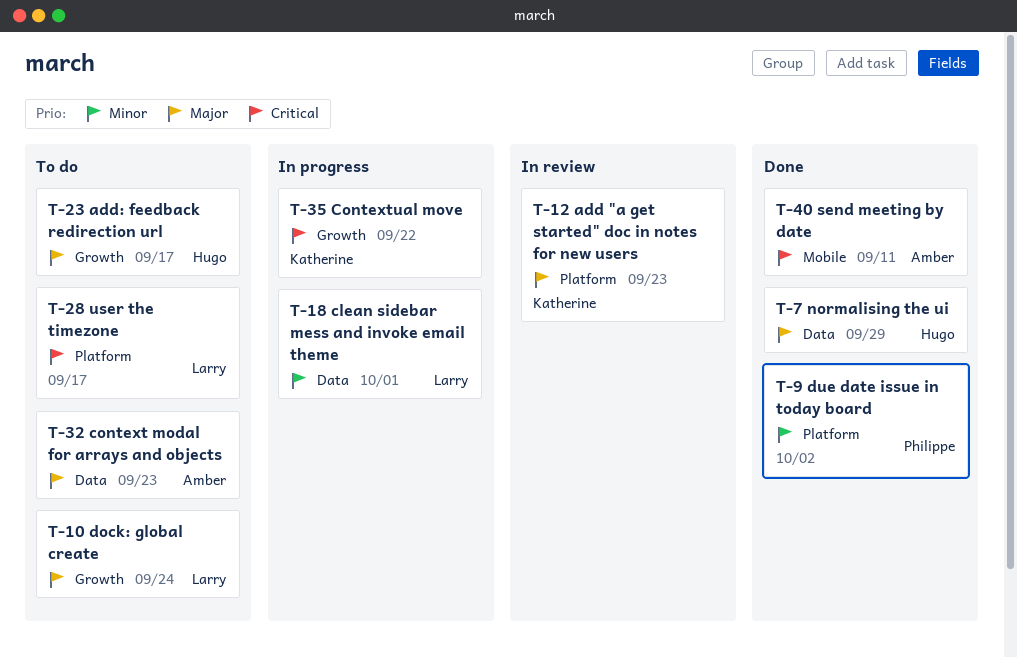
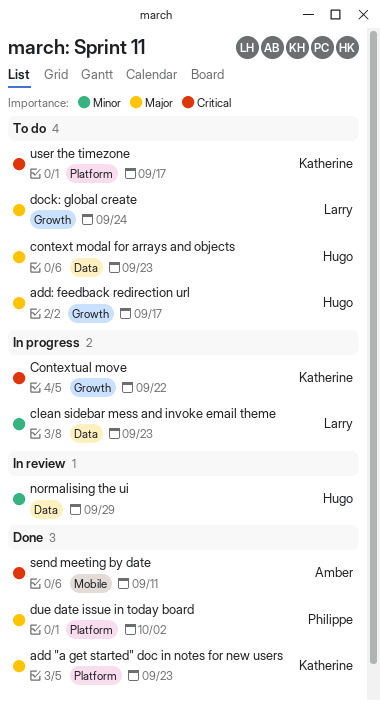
add "a get started" doc in notes for new users, status: In review -> Done
clean sidebar mess and invoke email theme, due: Oct 1 -> Sep 23
context modal for arrays and objects, owner: Amber -> Hugo
due date issue in today board, priority: Minor -> Major
normalising the ui, status: Done -> In review
normalising the ui, priority: Major -> Minor
user the timezone, owner: Larry -> Katherine

